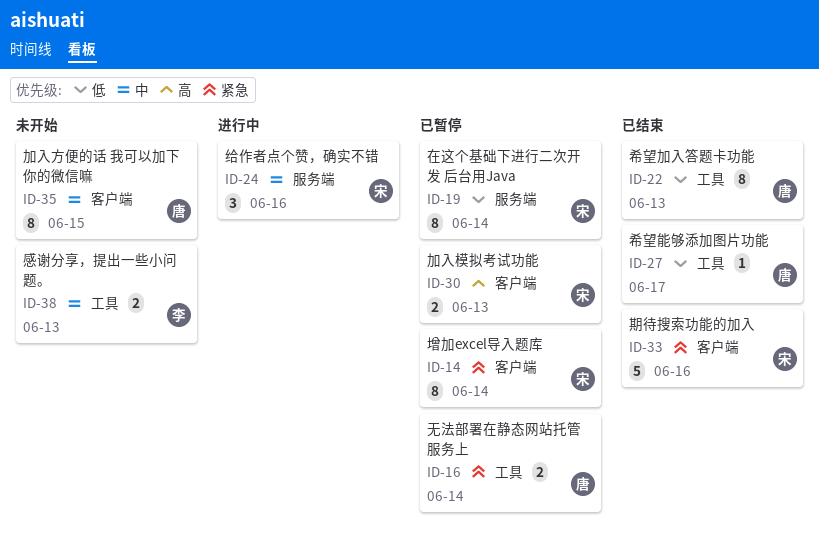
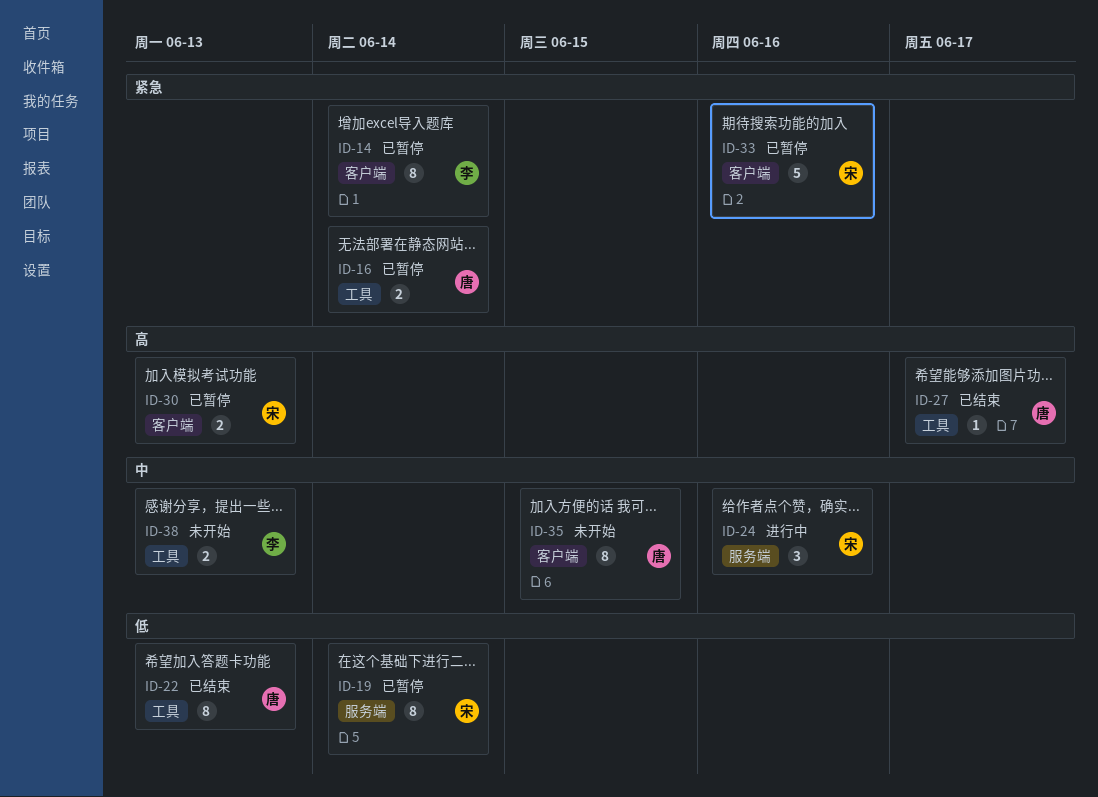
ID-14, owner: 宋 -> 李
ID-27, priority: 低 -> 高
ID-33, status: 已结束 -> 已暂停

